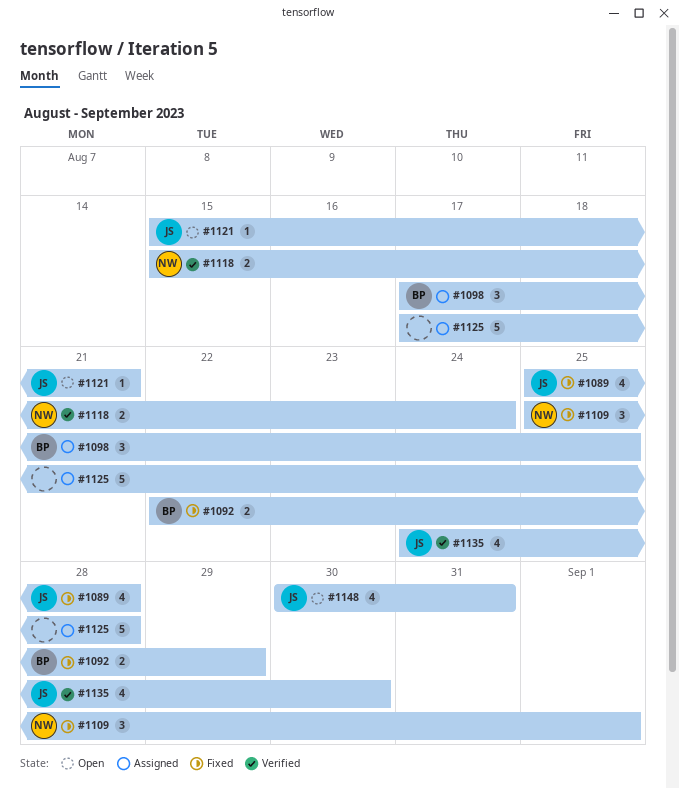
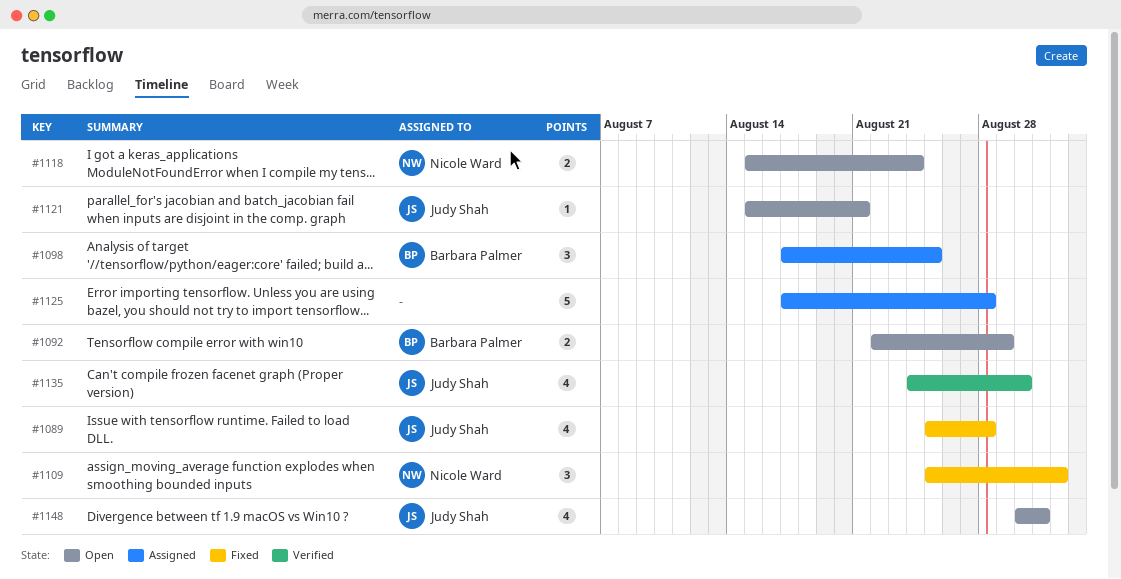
#1092, status: Fixed -> Open
#1118, status: Verified -> Open

